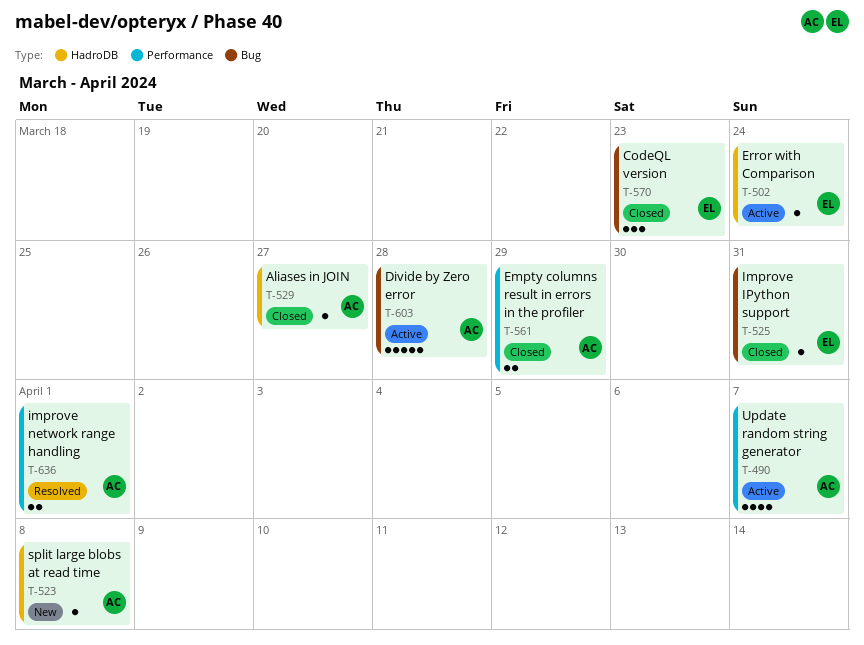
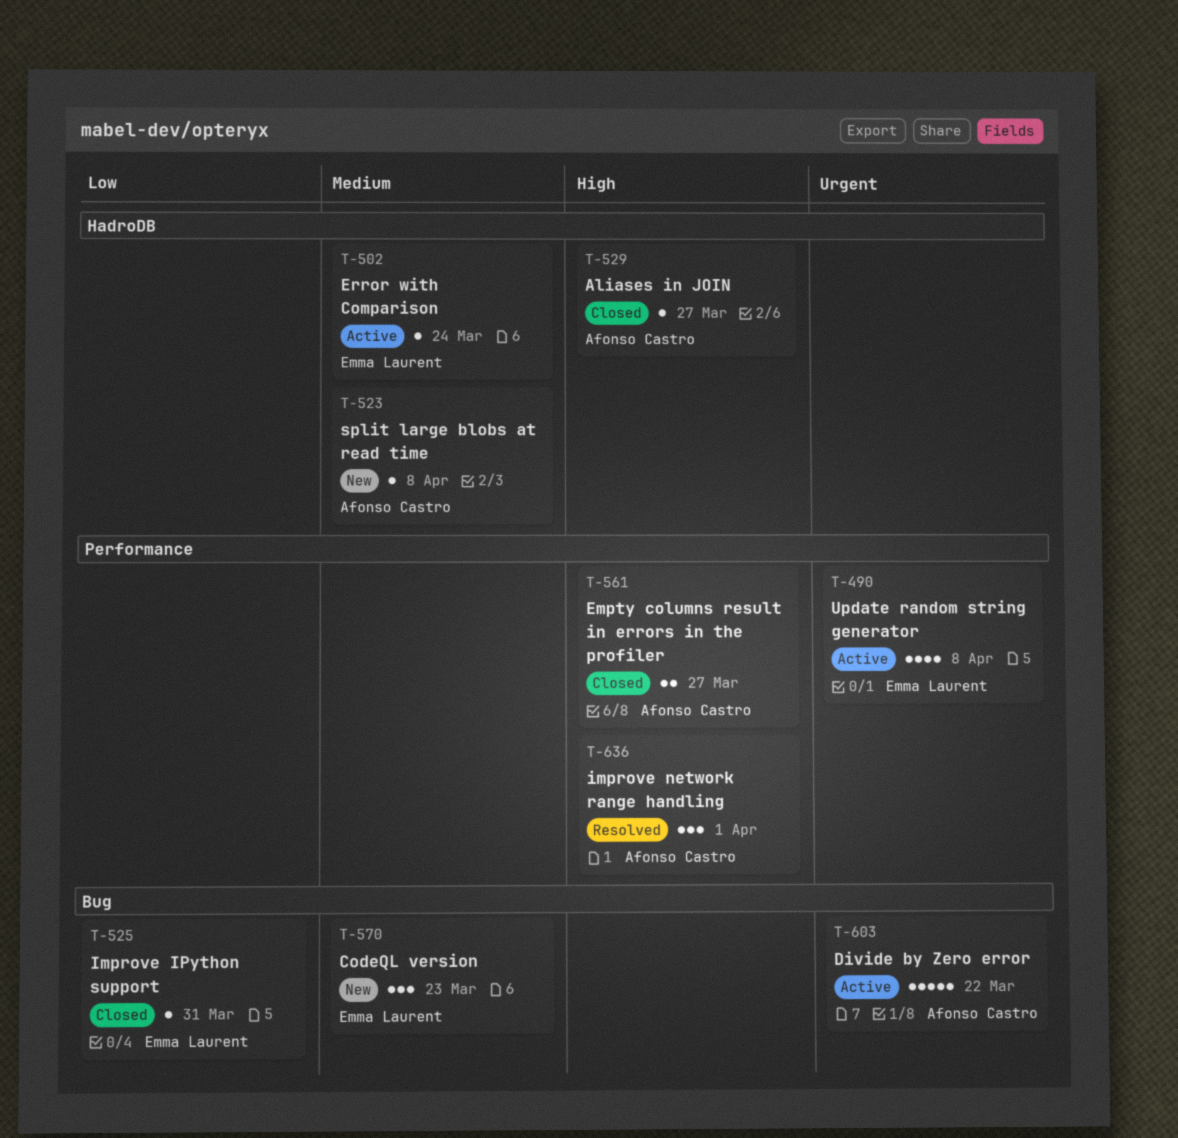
T-490, owner: Afonso Castro -> Emma Laurent
T-490, due: Apr 7 -> Apr 8
T-561, due: Mar 29 -> Mar 27
T-570, status: Closed -> New
T-603, due: Mar 28 -> Mar 22
T-636, estimate: 2 -> 3

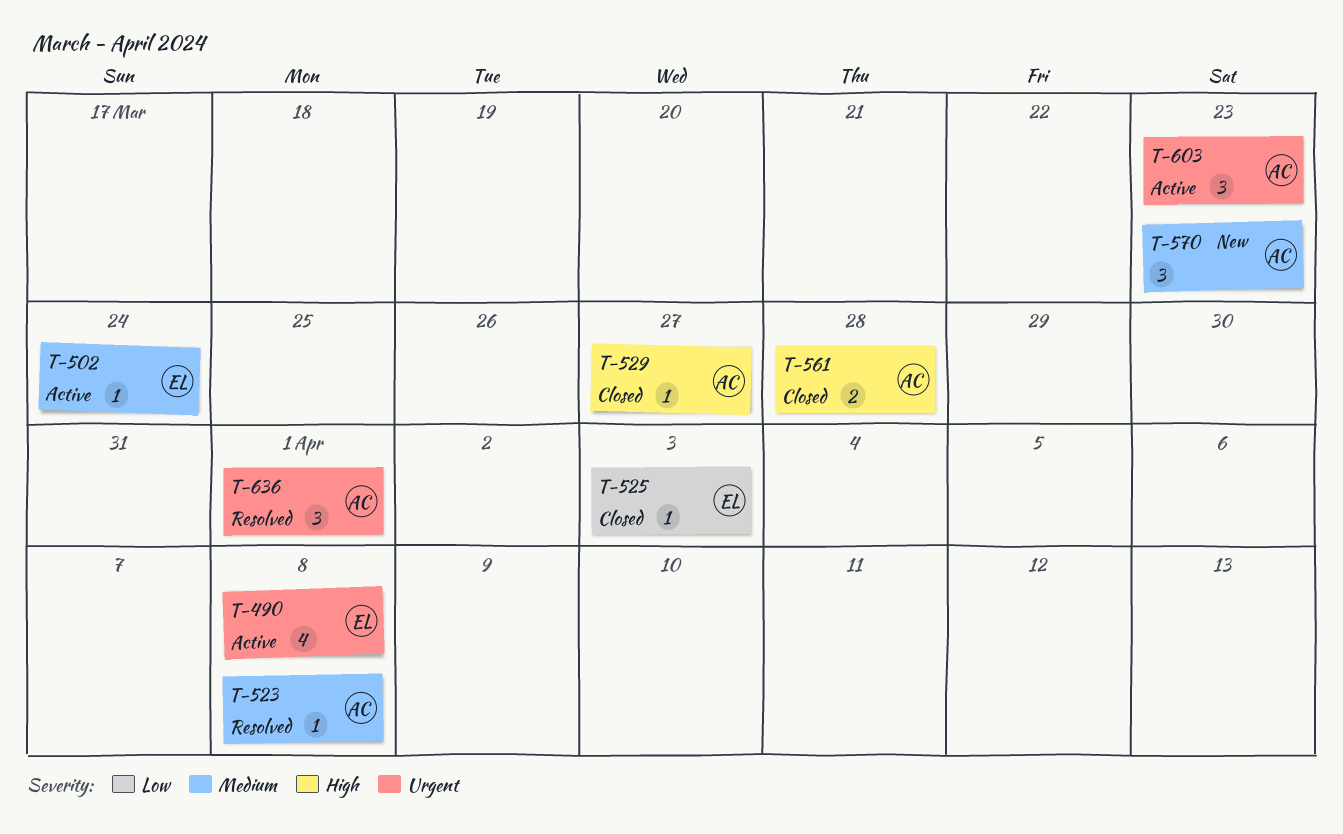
T-523, status: New -> Resolved
T-525, due: Mar 31 -> Apr 3
T-561, due: Mar 27 -> Mar 28
T-570, owner: Emma Laurent -> Afonso Castro
T-603, estimate: 5 -> 3
T-603, due: Mar 22 -> Mar 23
T-636, priority: High -> Urgent

